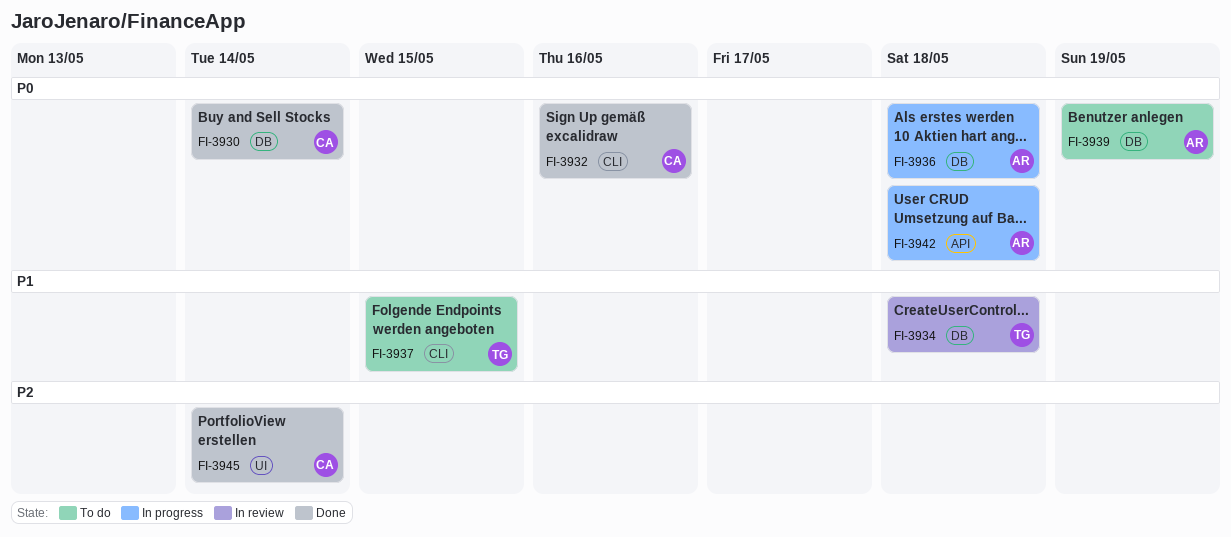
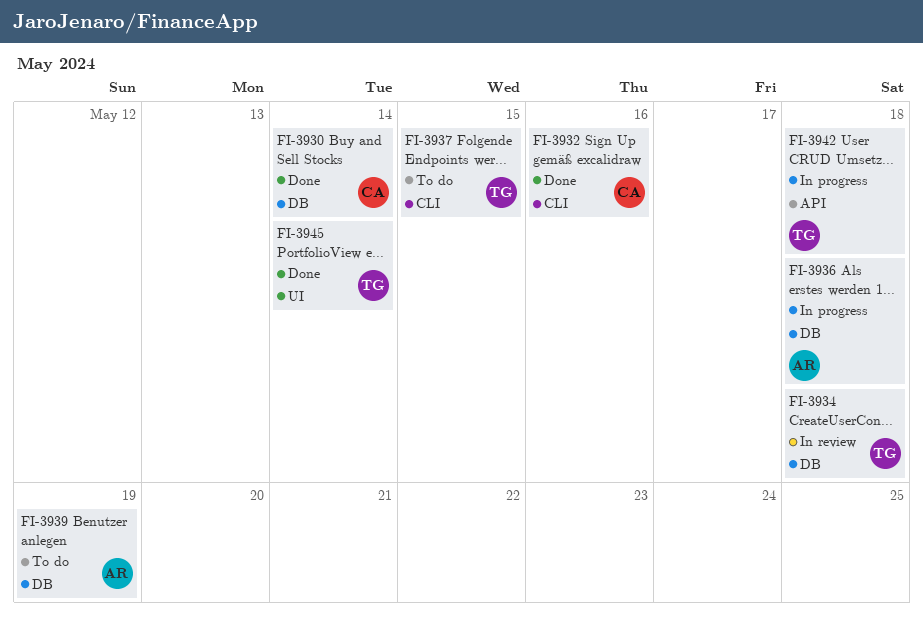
FI-3942, owner: AR -> TG
FI-3945, owner: CA -> TG

